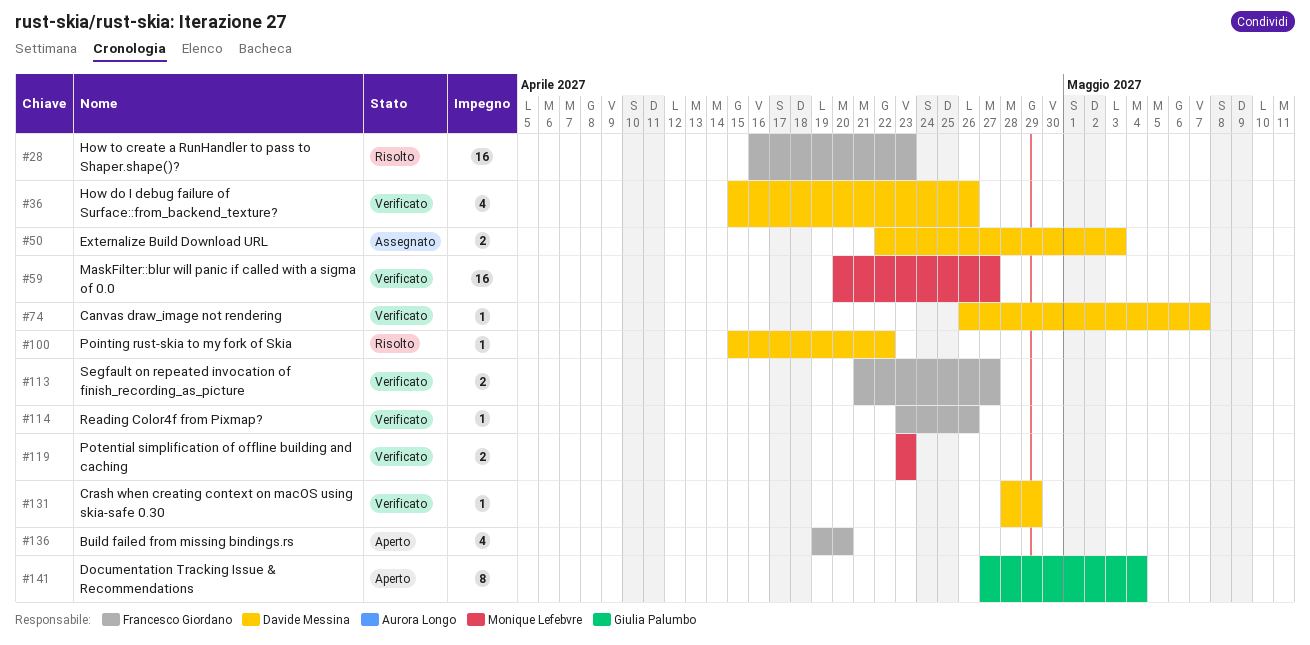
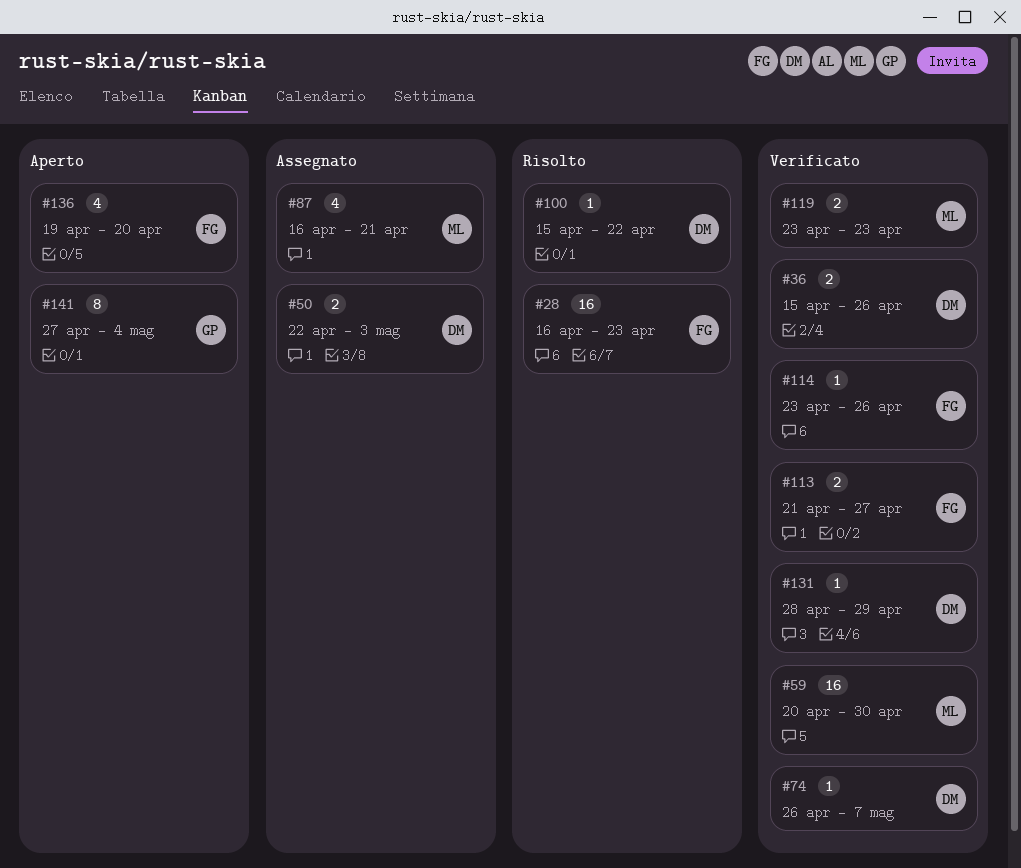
#36, estimate: 4 -> 2
#59, due: Apr 27 -> Apr 30
#87: none -> present

